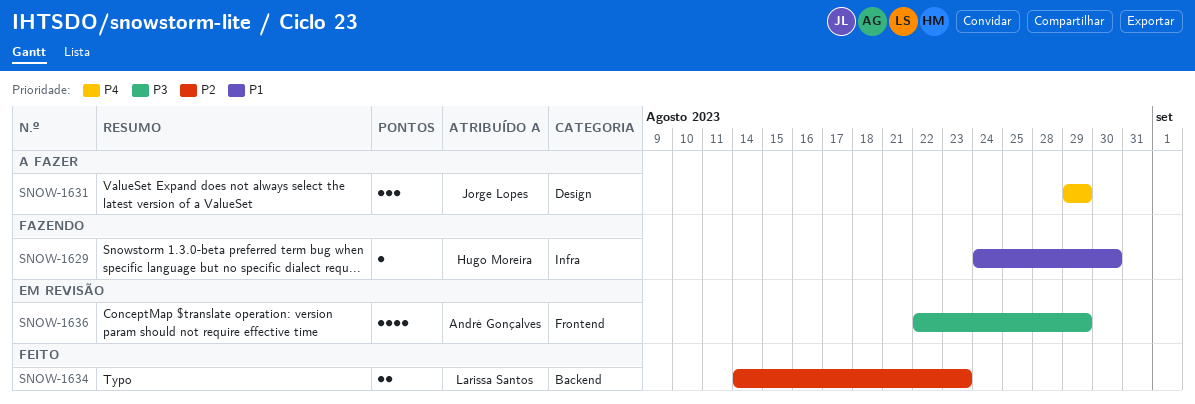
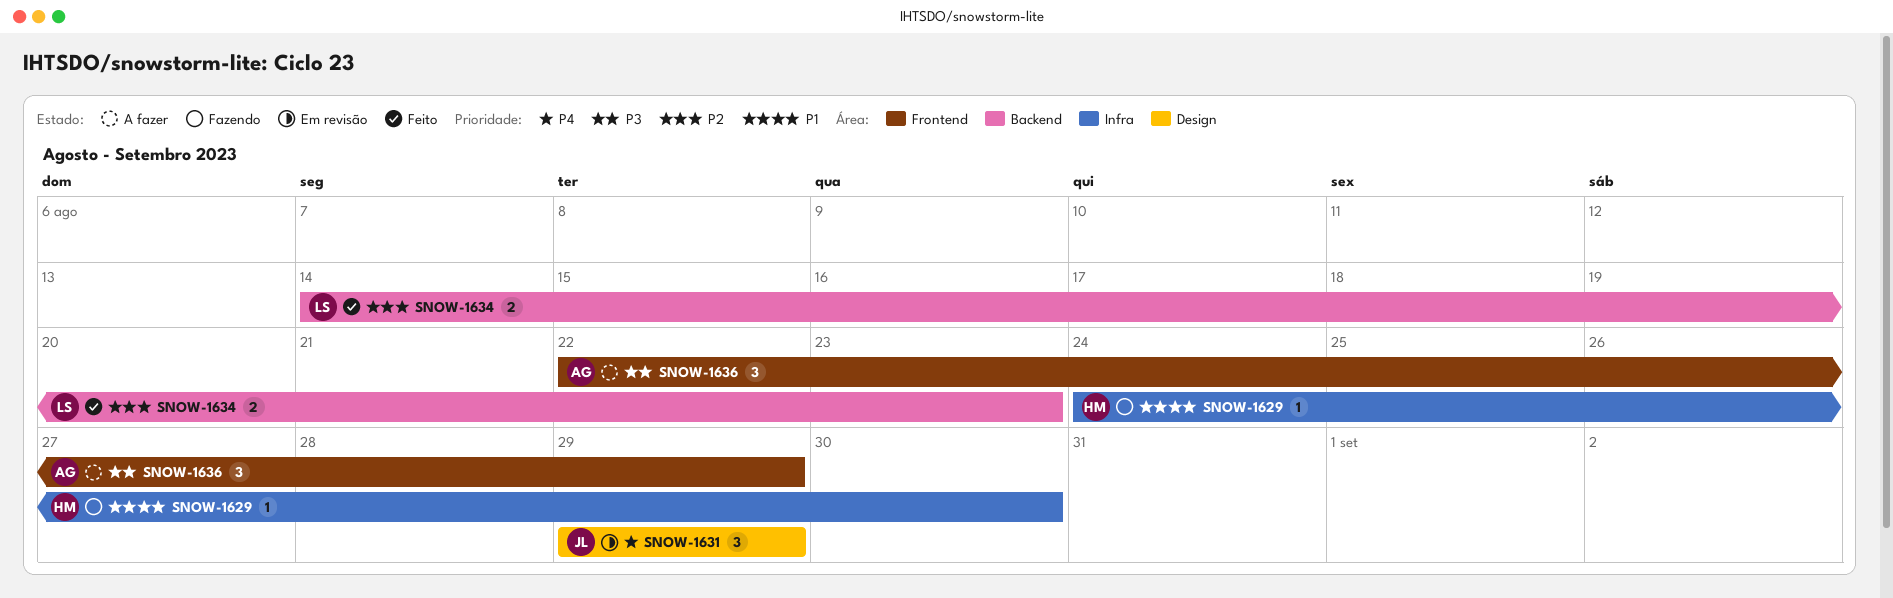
SNOW-1631, status: A fazer -> Em revisão
SNOW-1636, status: Em revisão -> A fazer
SNOW-1636, estimate: 4 -> 3

